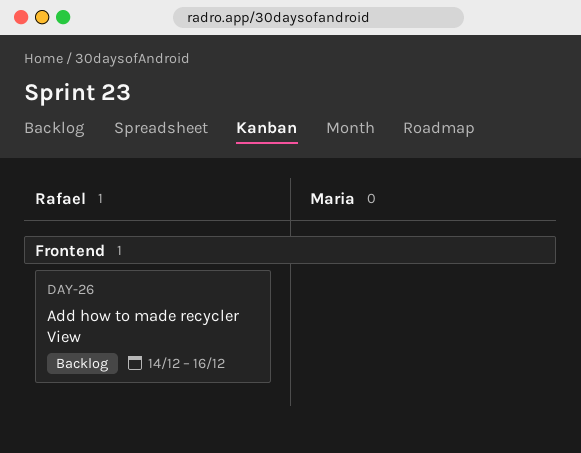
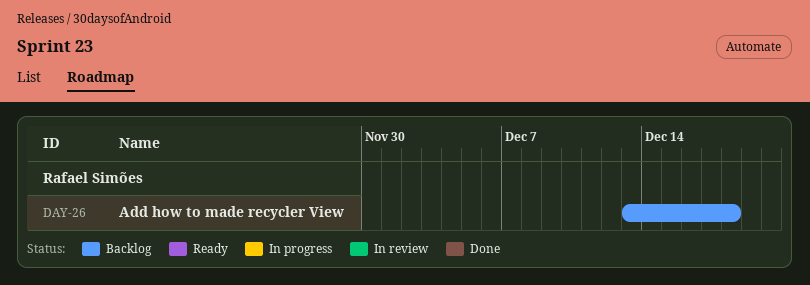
DAY-26, start: Dec 14 -> Dec 13
DAY-26, due: Dec 16 -> Dec 18

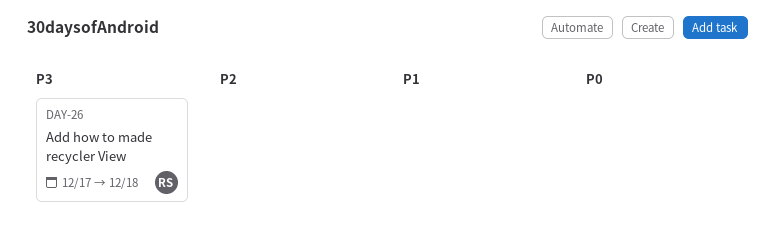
DAY-26, start: Dec 13 -> Dec 17

